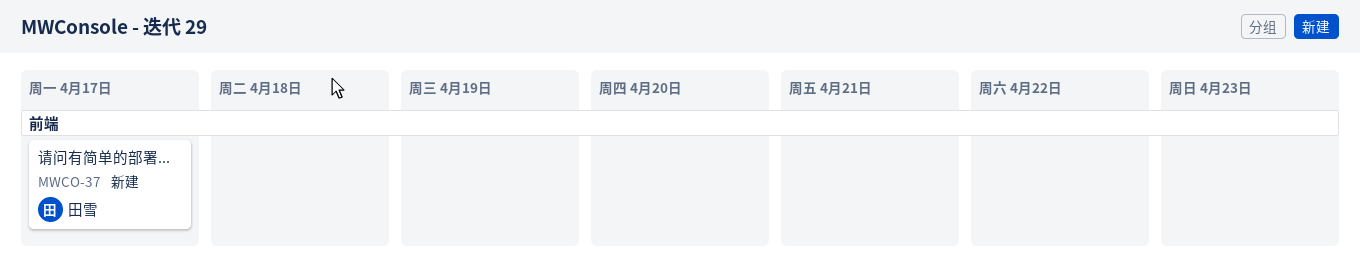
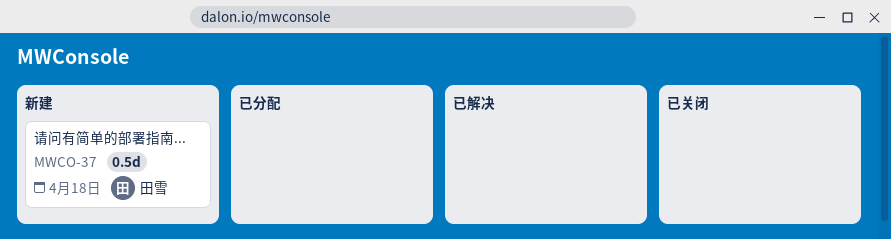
MWCO-37, due: Apr 17 -> Apr 18

